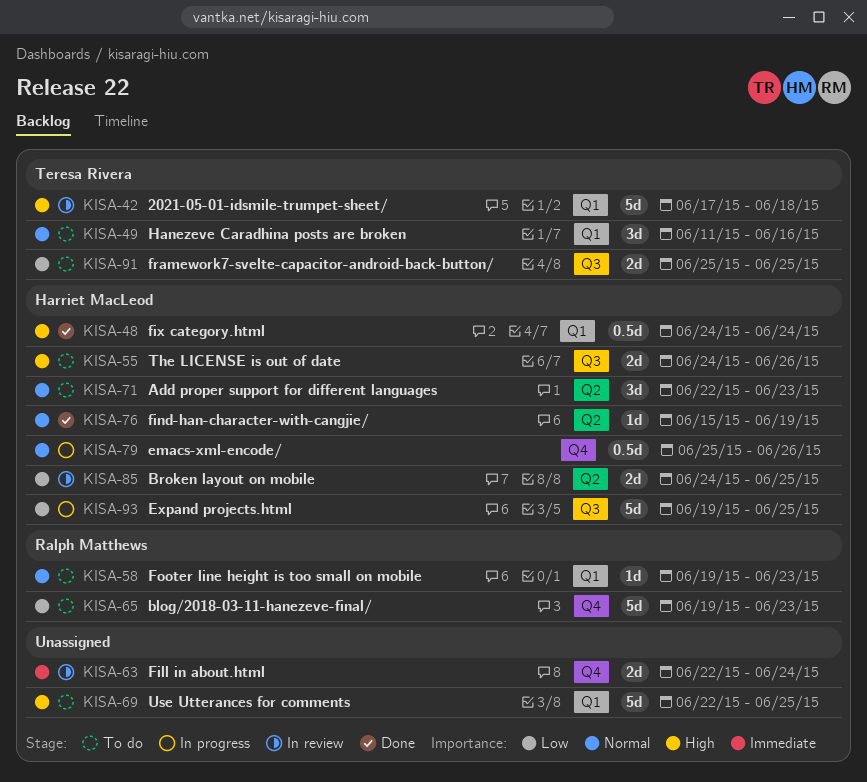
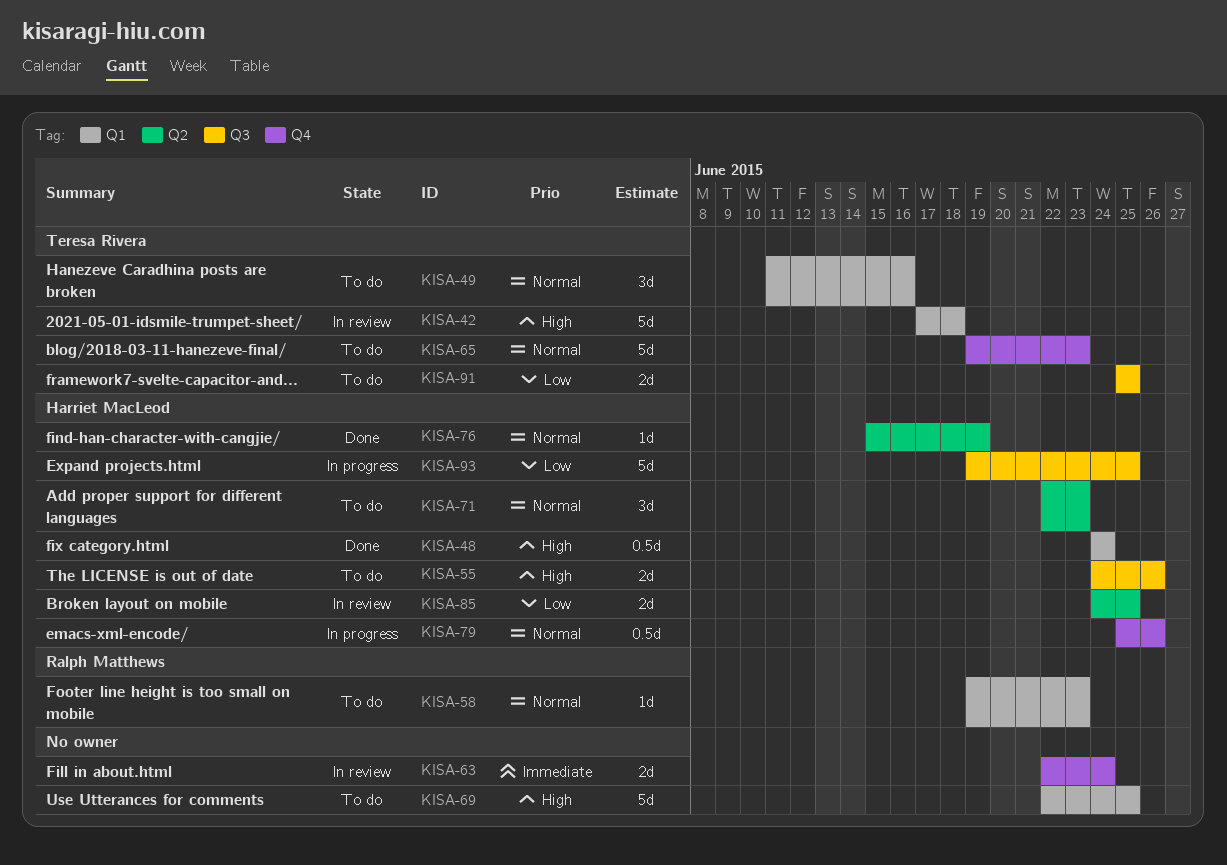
KISA-65, owner: Ralph Matthews -> Teresa Rivera
KISA-65, priority: Low -> Normal

